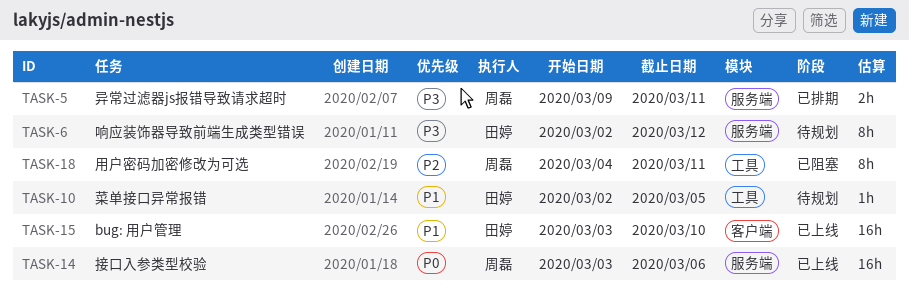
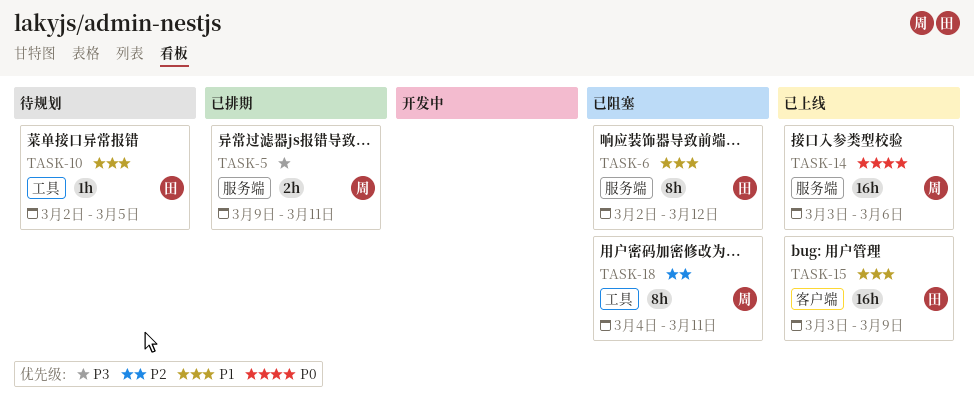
TASK-6, status: 待规划 -> 已阻塞
TASK-6, priority: P3 -> P1
TASK-15, due: Mar 10 -> Mar 9

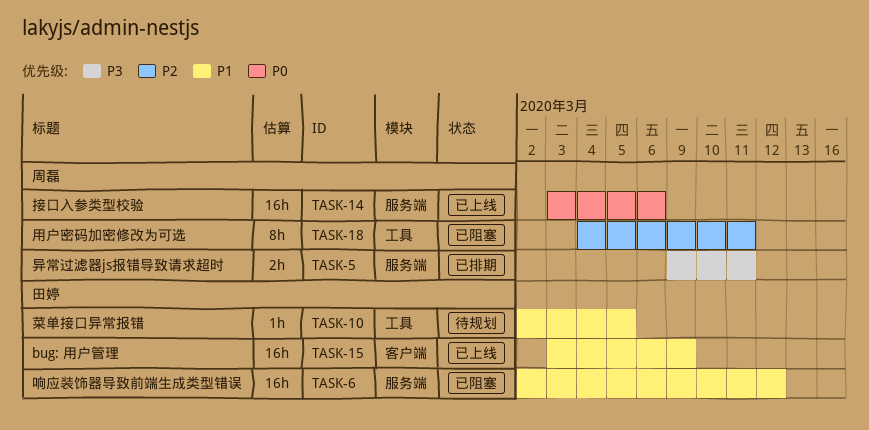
TASK-6, estimate: 8h -> 16h

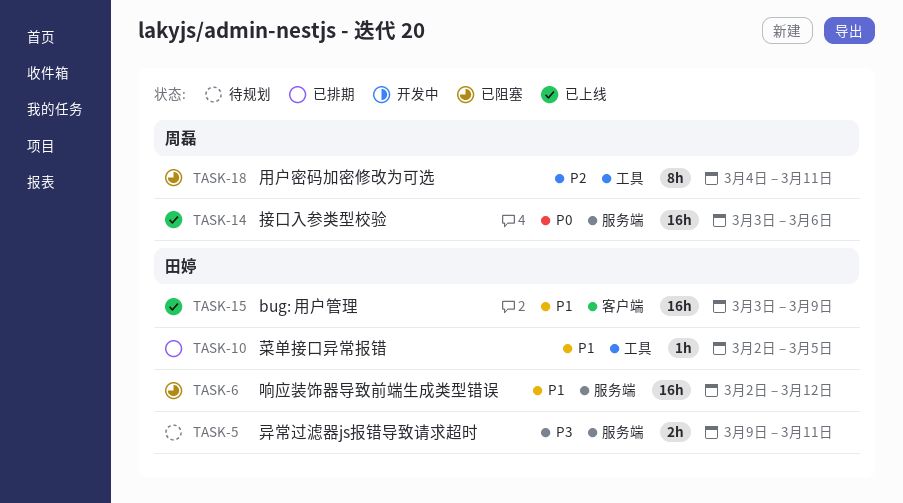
TASK-5, status: 已排期 -> 待规划
TASK-5, owner: 周磊 -> 田婷
TASK-10, status: 待规划 -> 已排期

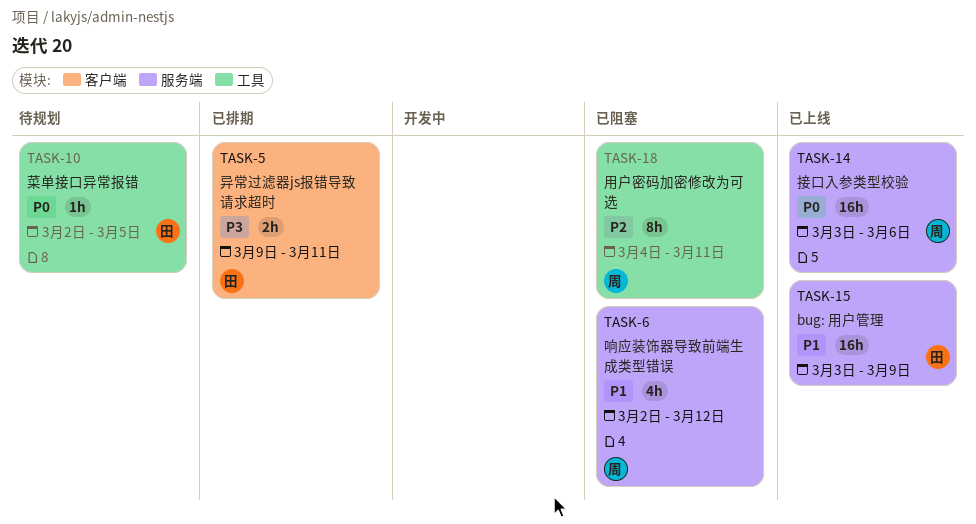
TASK-5, status: 待规划 -> 已排期
TASK-5, label: 服务端 -> 客户端
TASK-6, owner: 田婷 -> 周磊
TASK-6, estimate: 16h -> 4h
TASK-10, status: 已排期 -> 待规划
TASK-10, priority: P1 -> P0
TASK-15, label: 客户端 -> 服务端

